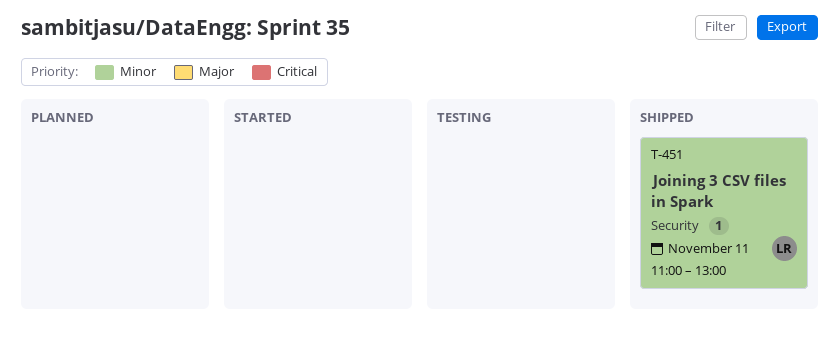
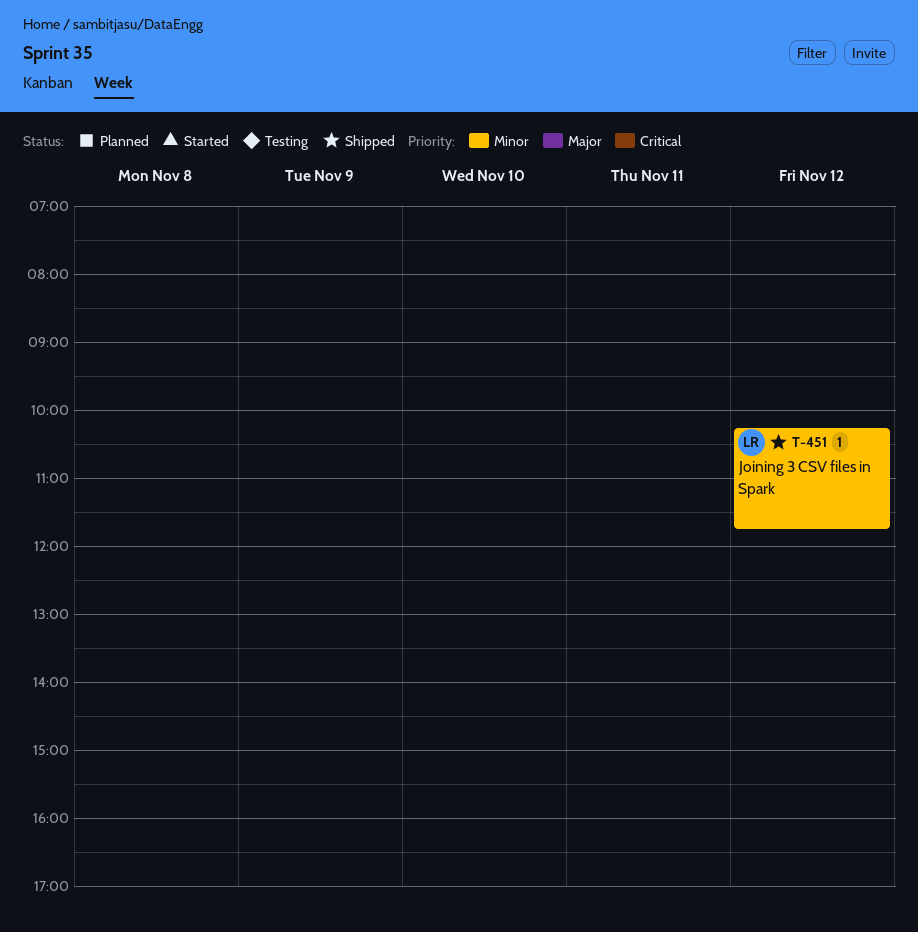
T-451, day: Nov 11 -> Nov 12
T-451, begins: 11:00 -> 10:15
T-451, ends: 13:00 -> 11:45

